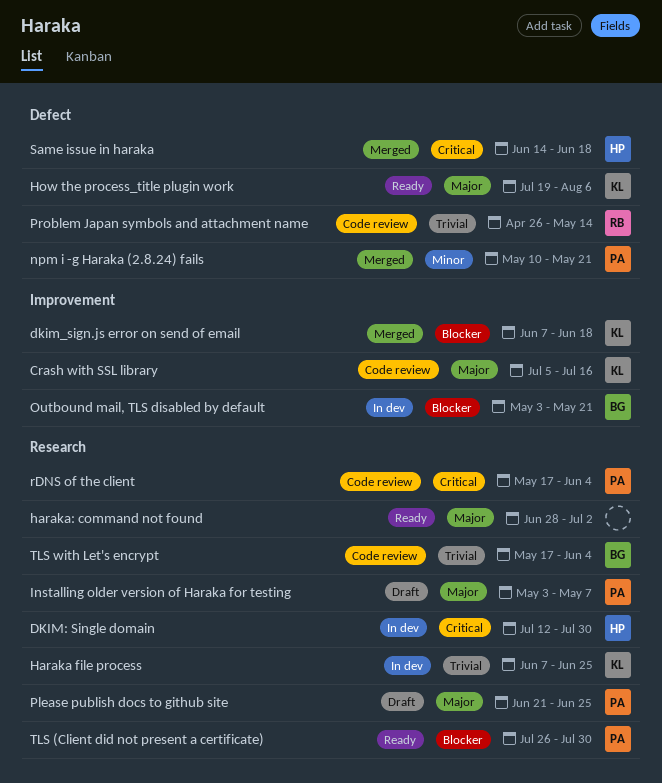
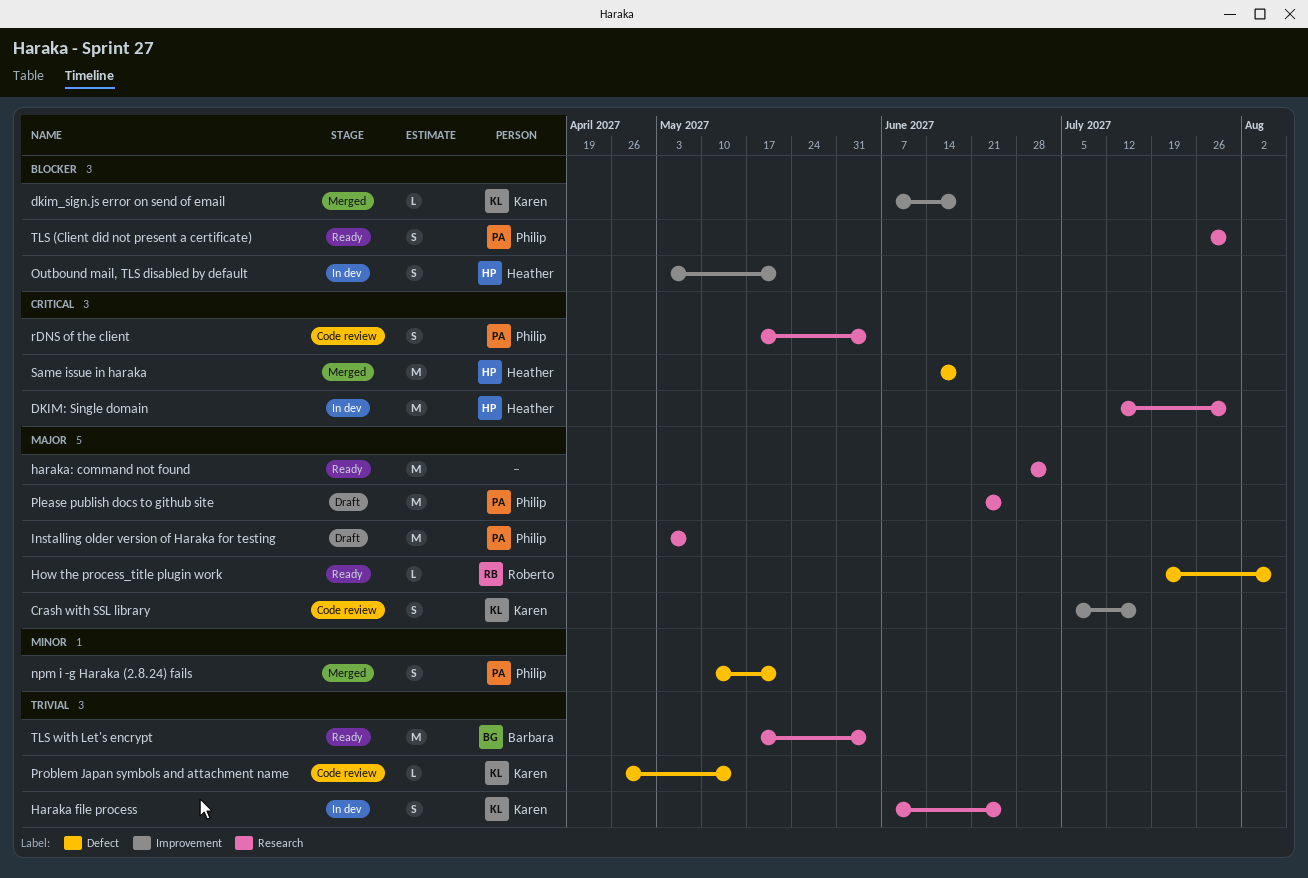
How the process_title plugin work, owner: Karen -> Roberto
Outbound mail, TLS disabled by default, owner: Barbara -> Heather
Problem Japan symbols and attachment name, owner: Roberto -> Karen
TLS with Let's encrypt, status: Code review -> Ready

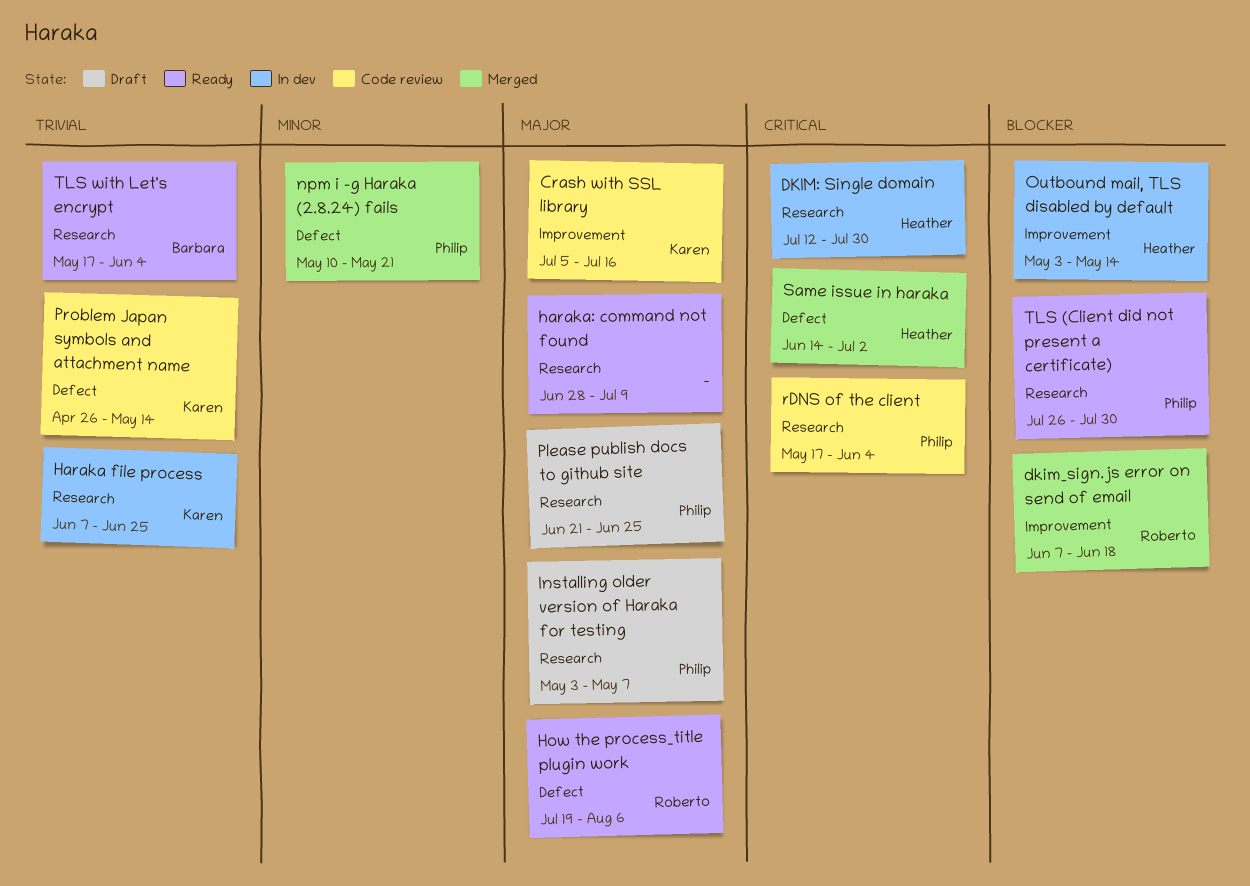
dkim_sign.js error on send of email, owner: Karen -> Roberto
haraka: command not found, due: Jul 2 -> Jul 9
Outbound mail, TLS disabled by default, due: May 21 -> May 14
Same issue in haraka, due: Jun 18 -> Jul 2

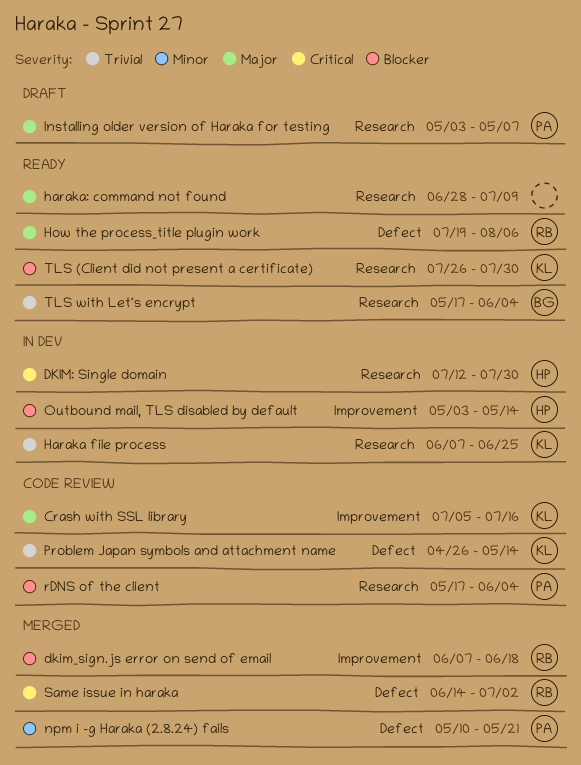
Please publish docs to github site: present -> none
rDNS of the client, priority: Critical -> Blocker
Same issue in haraka, owner: Heather -> Roberto
TLS (Client did not present a certificate), owner: Philip -> Karen

